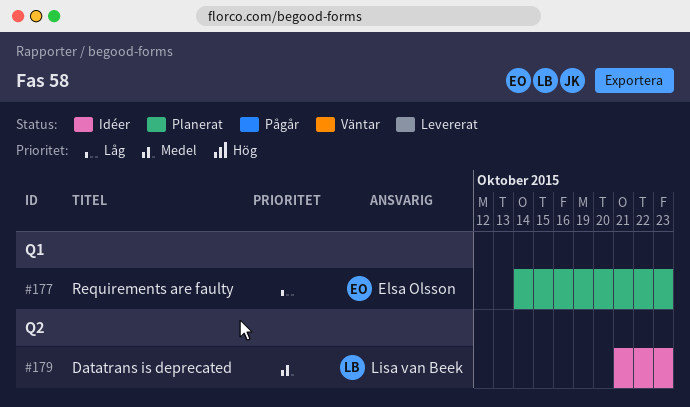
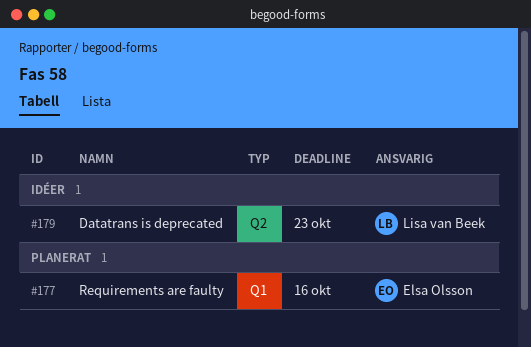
#177, due: Oct 23 -> Oct 16

